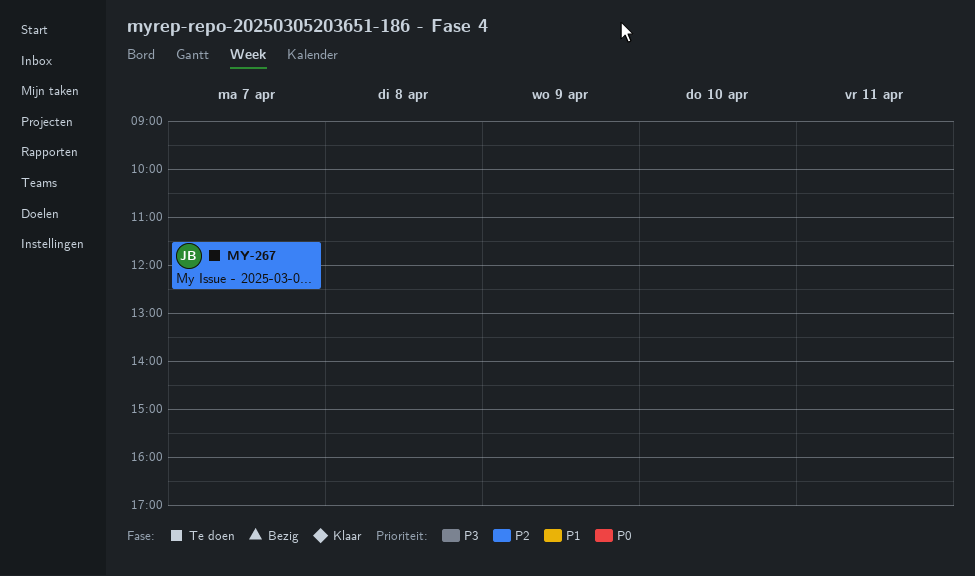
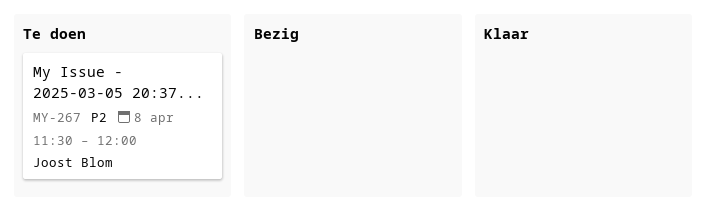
MY-267, day: Apr 7 -> Apr 8
MY-267, ends: 12:30 -> 12:00

